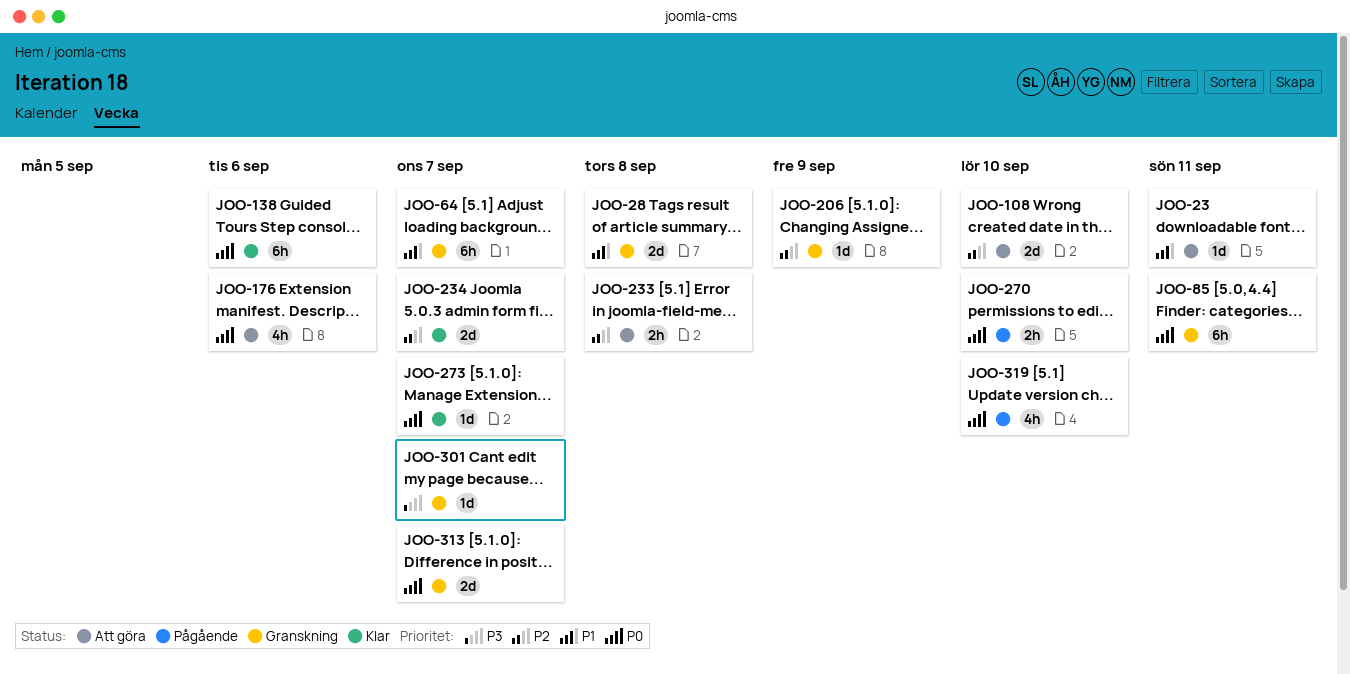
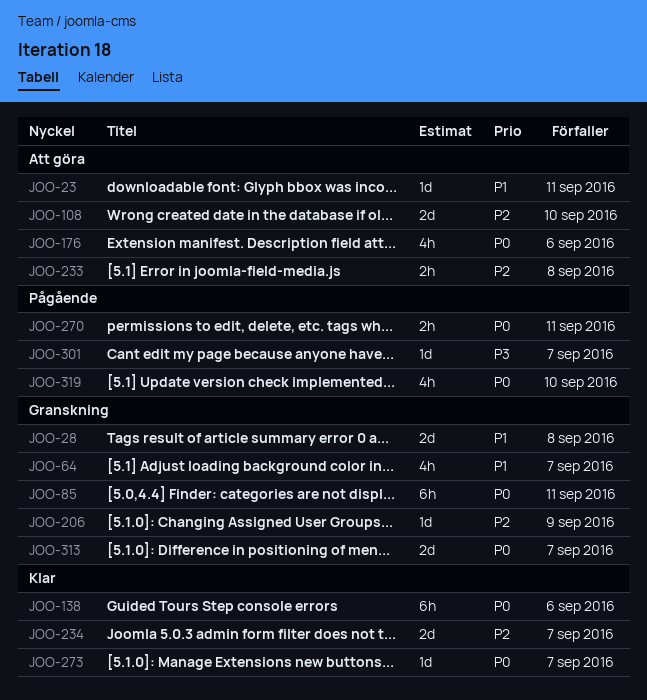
JOO-64, estimate: 6h -> 4h
JOO-270, due: Sep 10 -> Sep 11
JOO-301, status: Granskning -> Pågående

